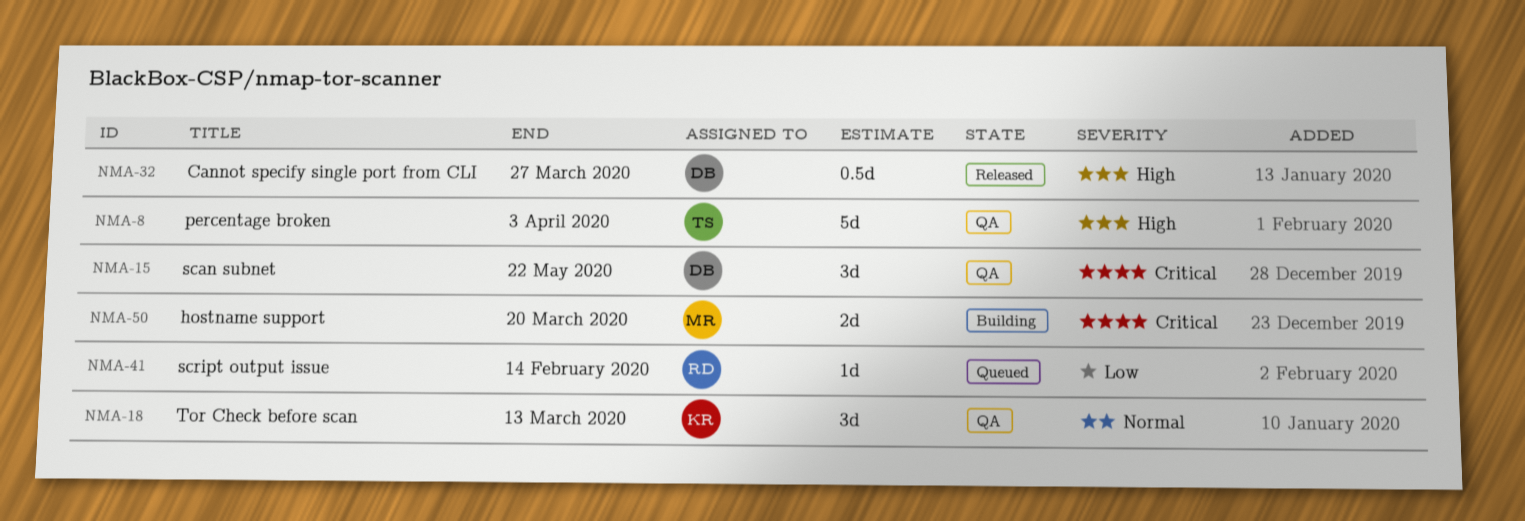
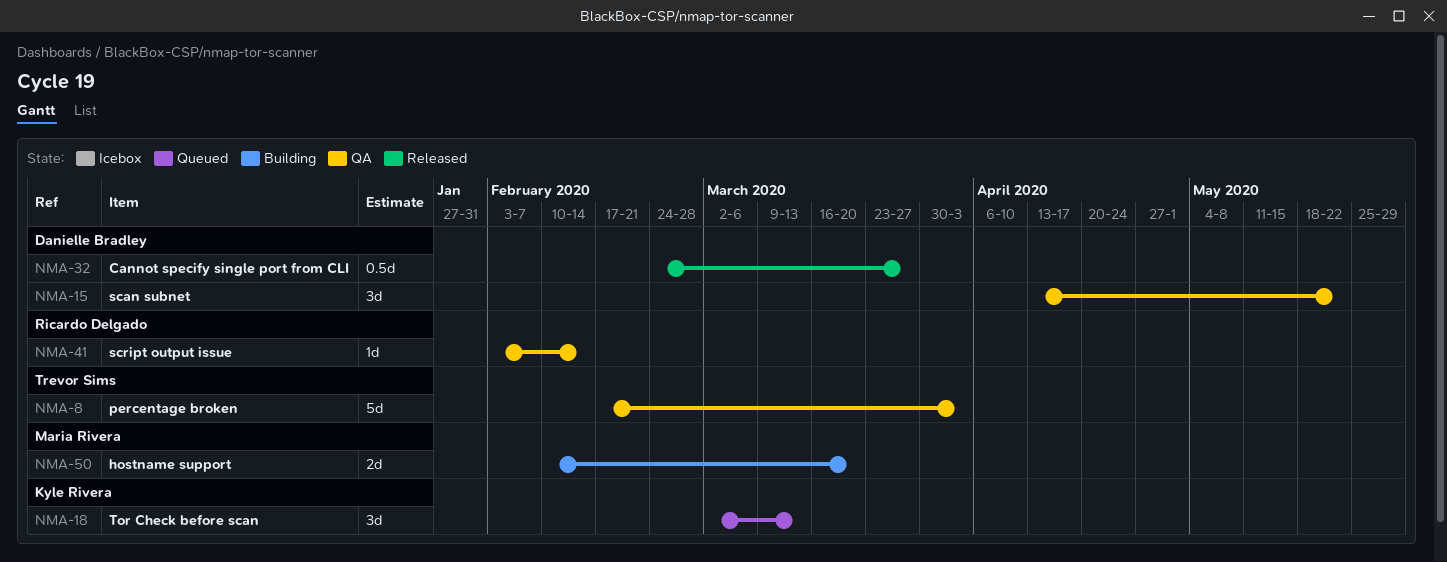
NMA-18, status: QA -> Queued
NMA-41, status: Queued -> QA

